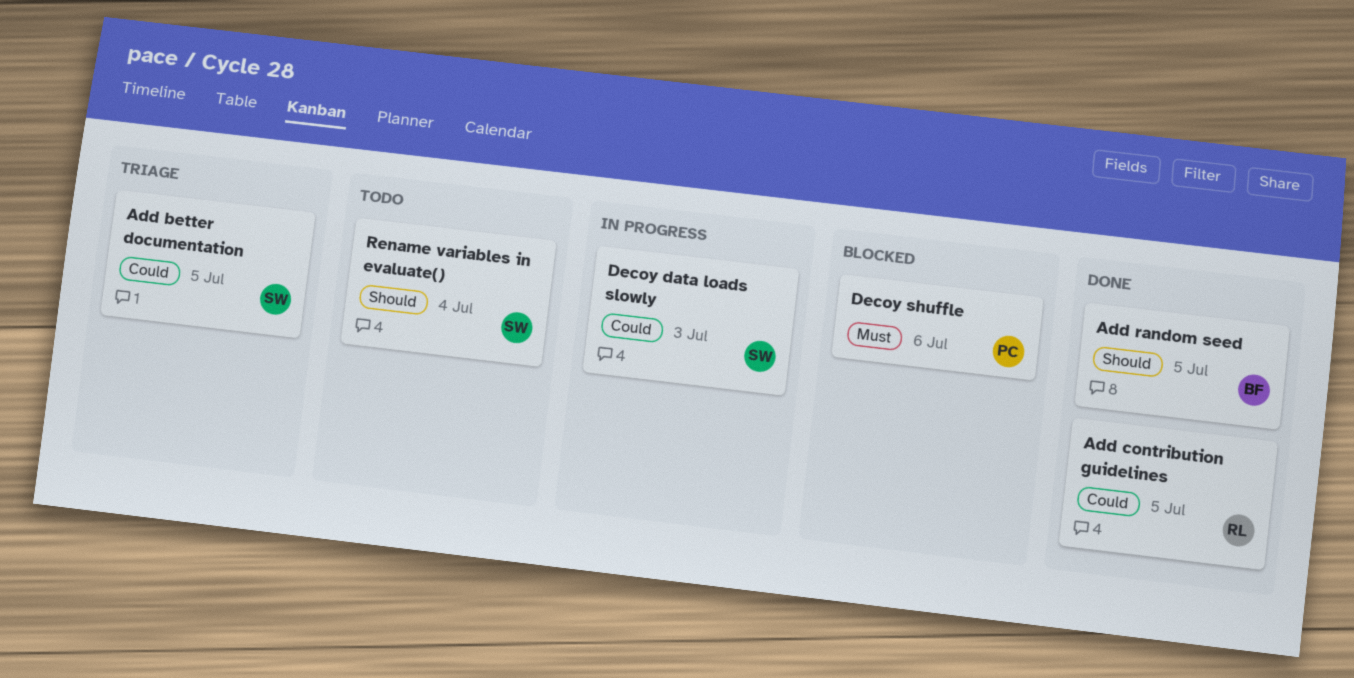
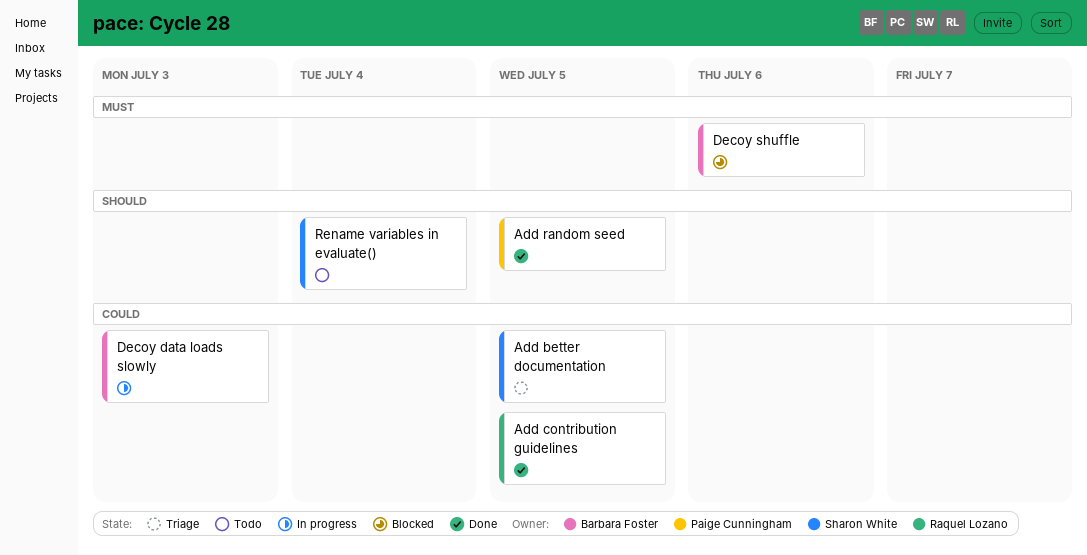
Add random seed, owner: Barbara Foster -> Paige Cunningham
Decoy data loads slowly, owner: Sharon White -> Barbara Foster
Decoy shuffle, owner: Paige Cunningham -> Barbara Foster

